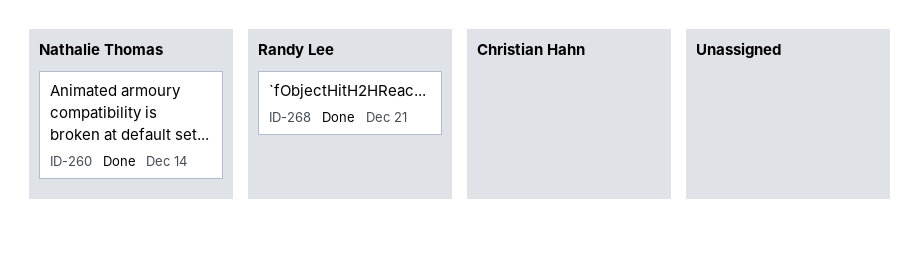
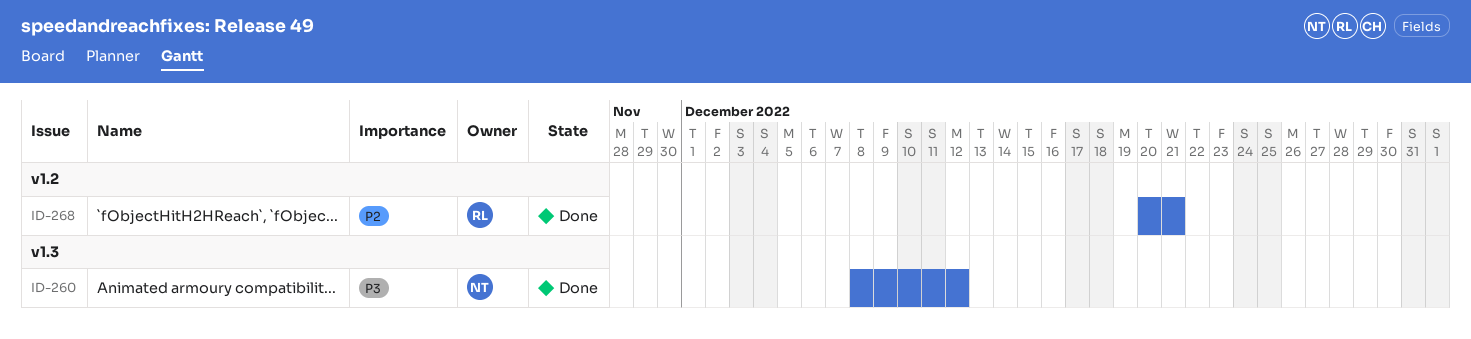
ID-260, due: Dec 14 -> Dec 12

